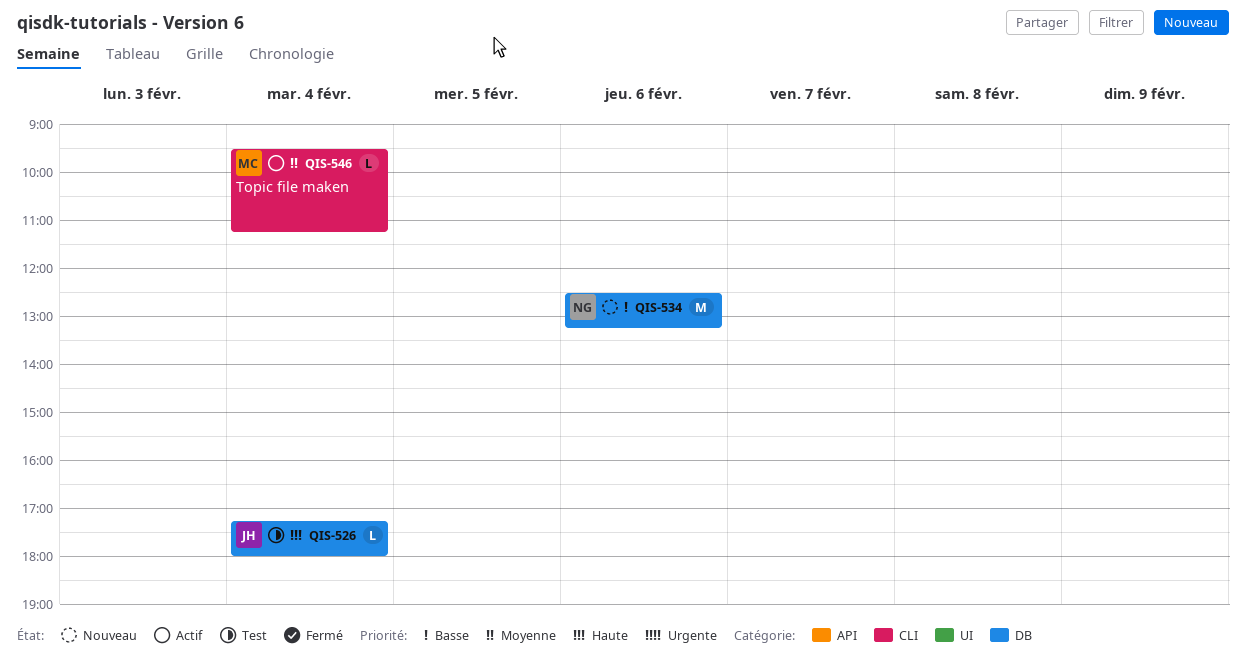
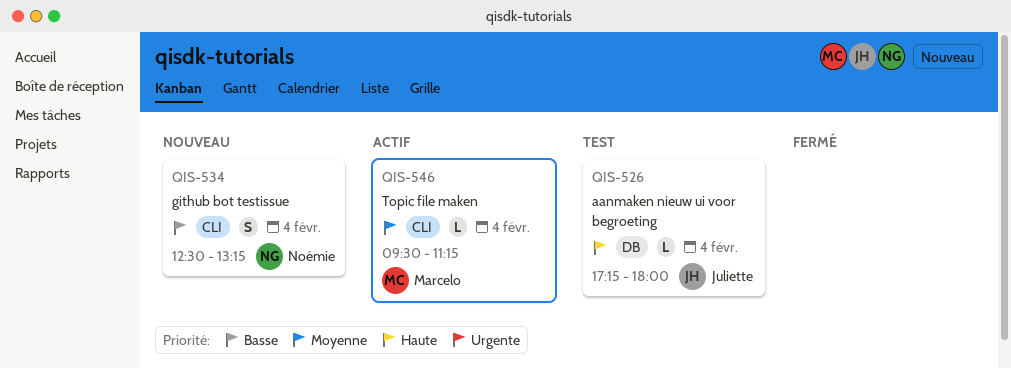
QIS-534, label: DB -> CLI
QIS-534, estimate: M -> S
QIS-534, day: Feb 6 -> Feb 4

